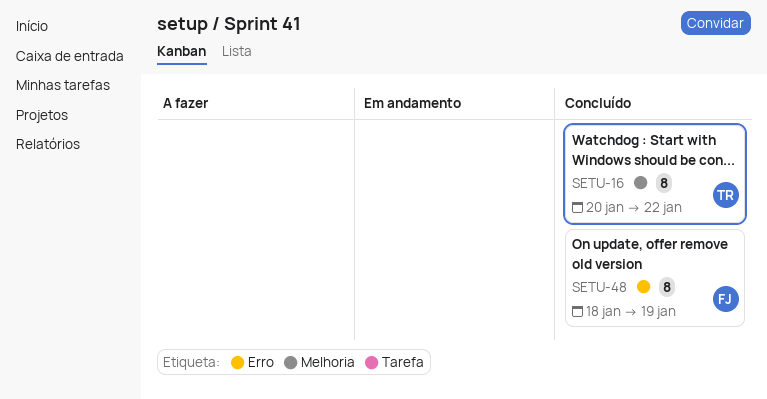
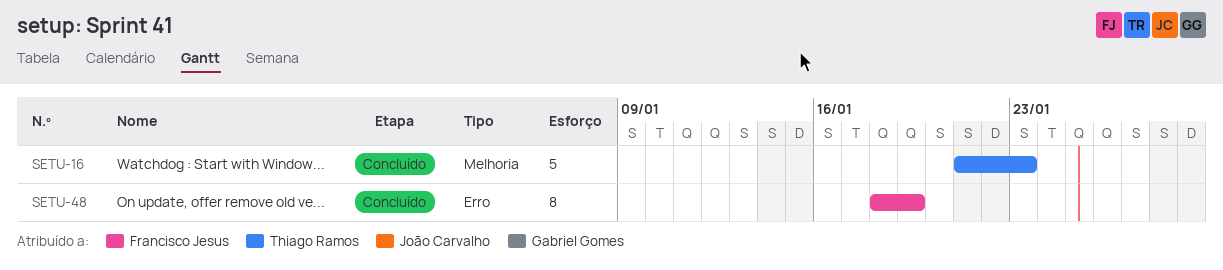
SETU-16, estimate: 8 -> 5
SETU-16, start: Jan 20 -> Jan 21
SETU-16, due: Jan 22 -> Jan 23

